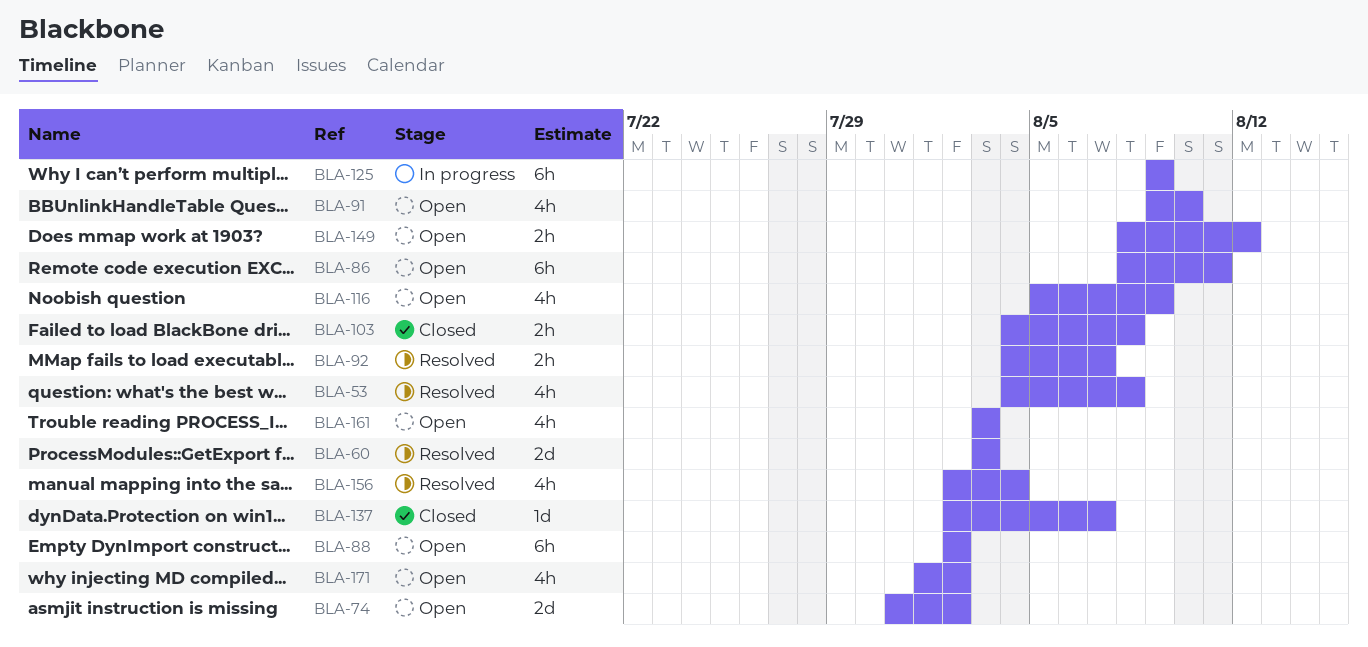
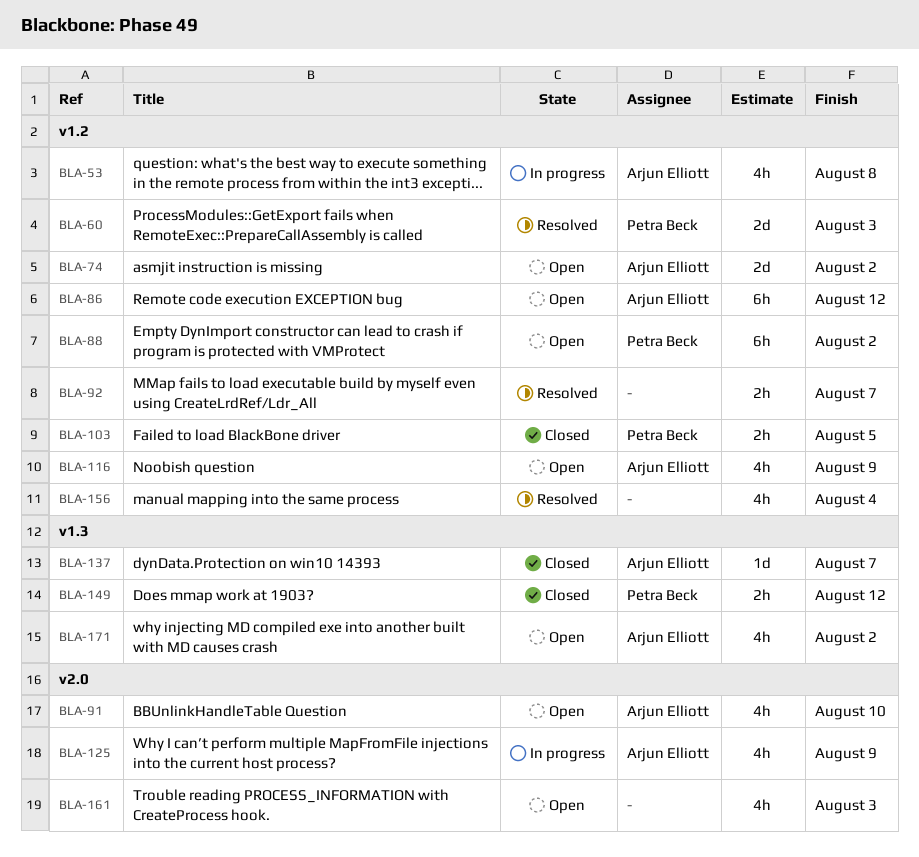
BLA-53, status: Resolved -> In progress
BLA-86, due: Aug 11 -> Aug 12
BLA-103, due: Aug 8 -> Aug 5
BLA-125, estimate: 6h -> 4h
BLA-149, status: Open -> Closed

